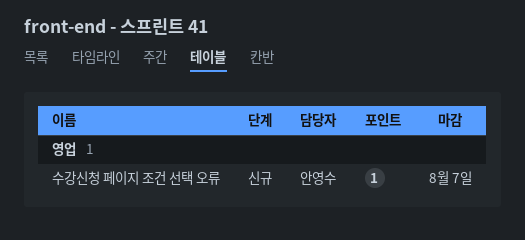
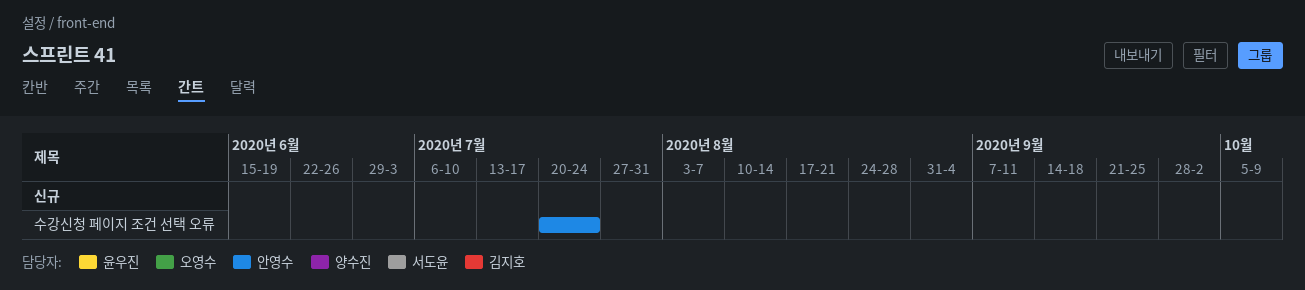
수강신청 페이지 조건 선택 오류, due: Aug 7 -> Jul 24

